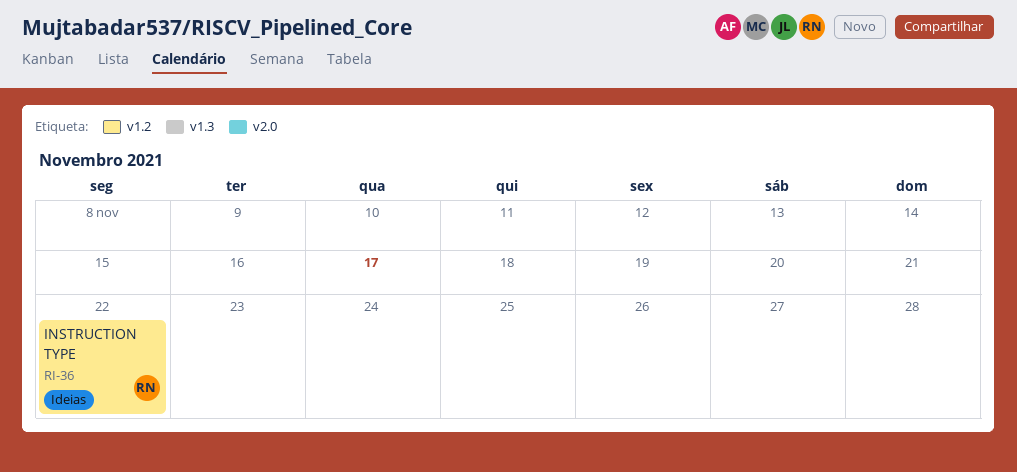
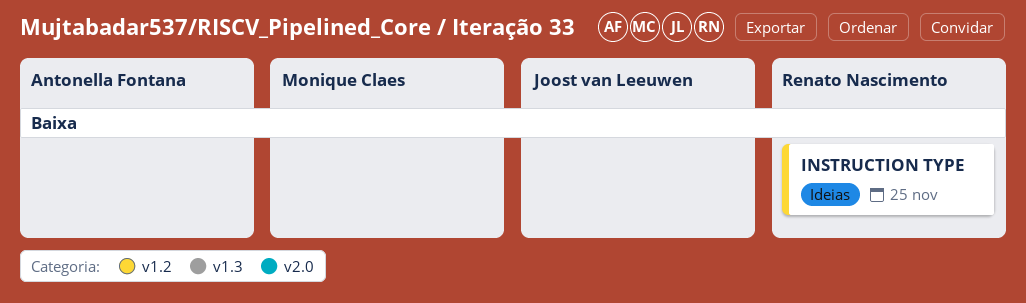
INSTRUCTION TYPE, due: Nov 22 -> Nov 25

